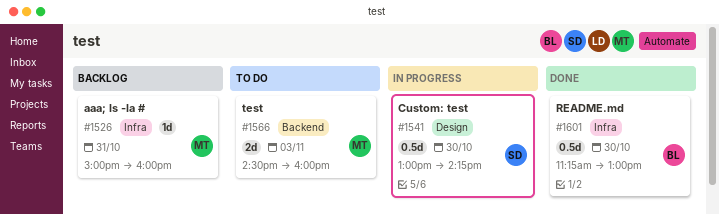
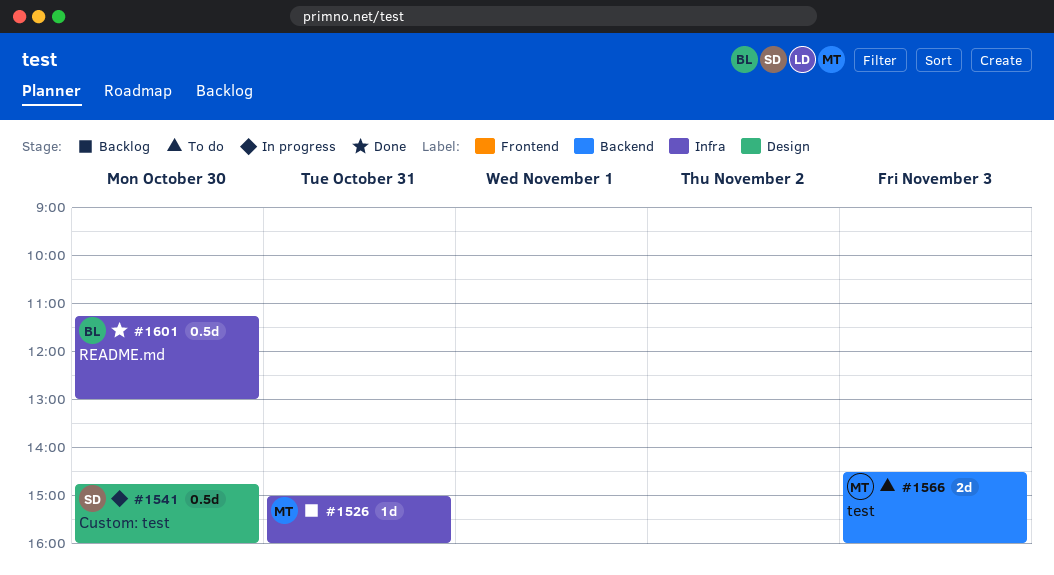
#1541, begins: 13:00 -> 14:45
#1541, ends: 14:15 -> 16:00

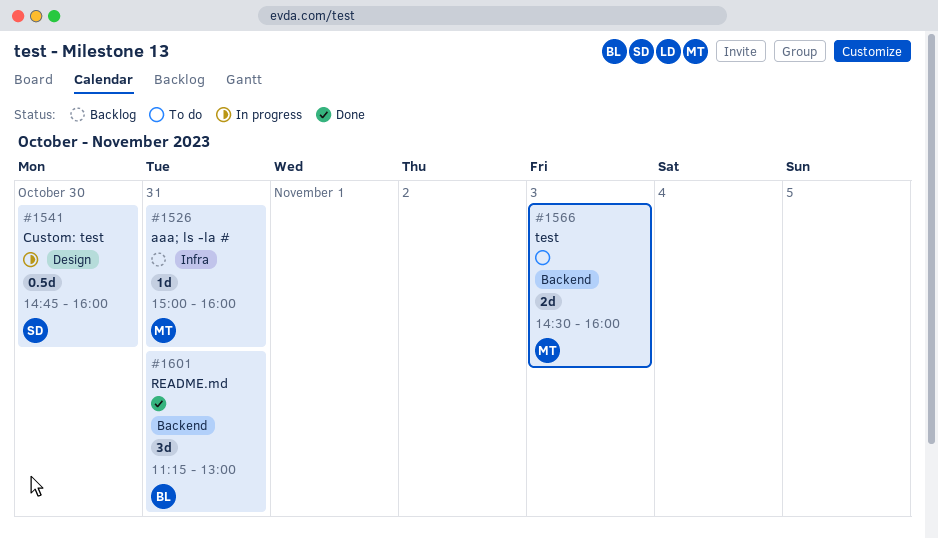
#1601, label: Infra -> Backend
#1601, estimate: 0.5d -> 3d
#1601, day: Oct 30 -> Oct 31

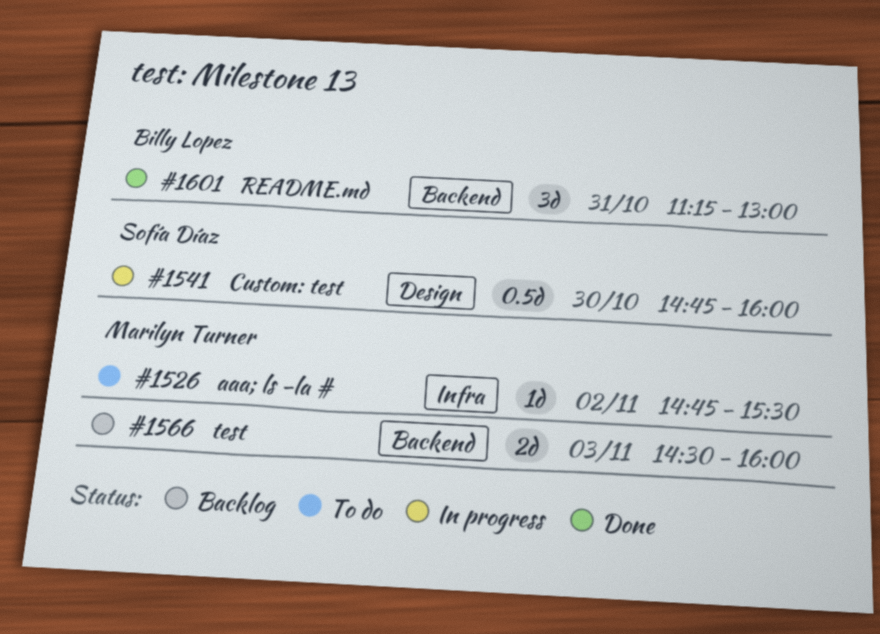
#1526, status: Backlog -> To do
#1526, day: Oct 31 -> Nov 2
#1526, begins: 15:00 -> 14:45
#1526, ends: 16:00 -> 15:30
#1566, status: To do -> Backlog

